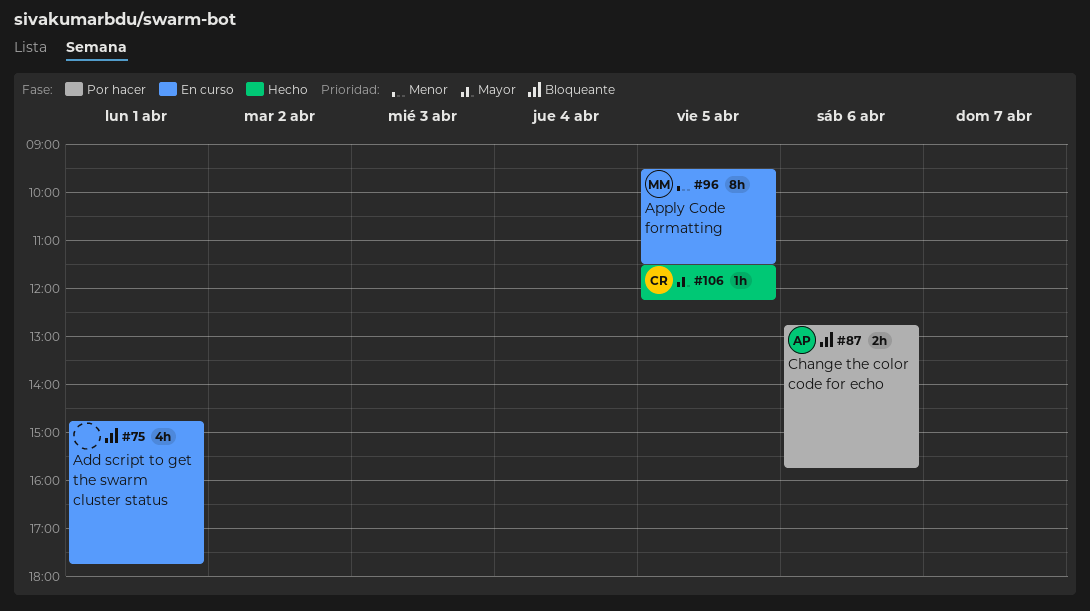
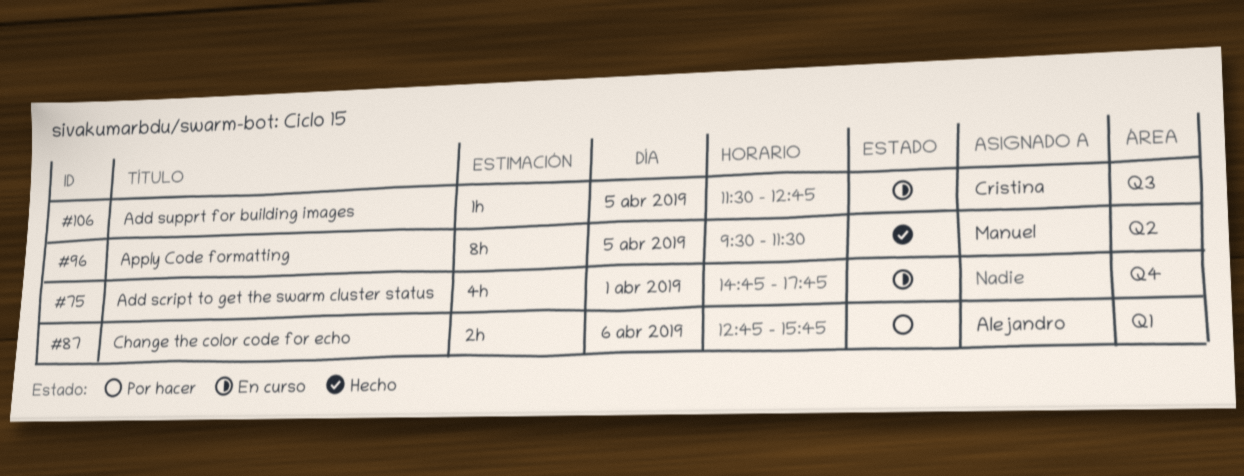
#96, status: En curso -> Hecho
#106, status: Hecho -> En curso
#106, ends: 12:15 -> 12:45

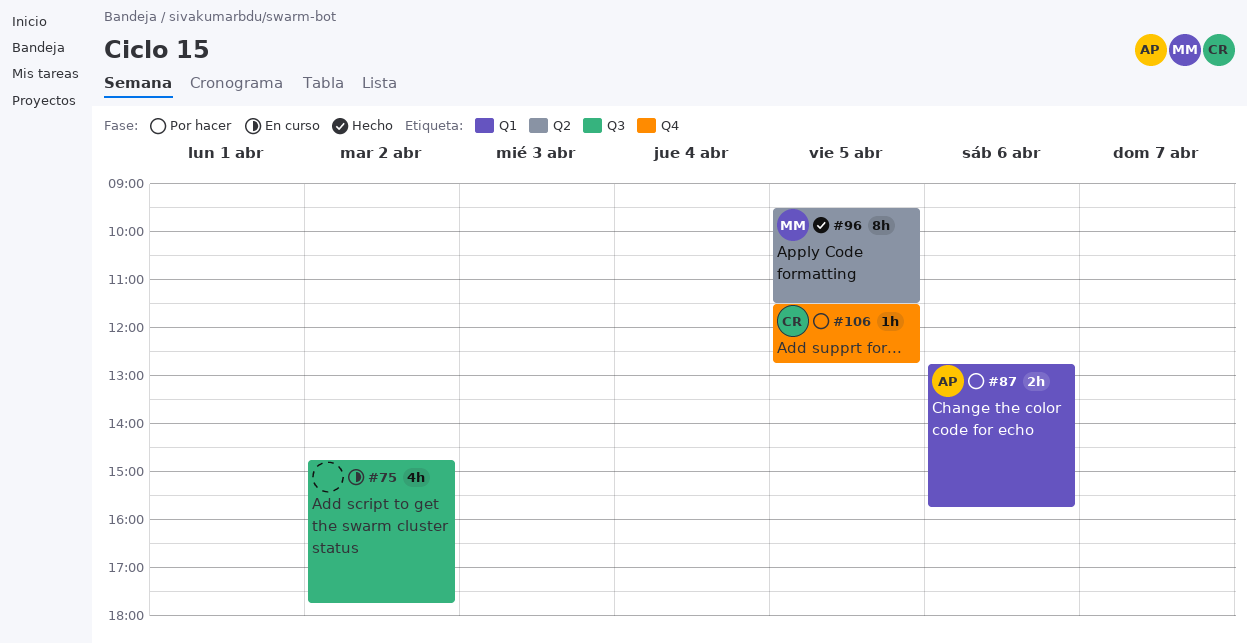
#75, label: Q4 -> Q3
#75, day: Apr 1 -> Apr 2
#106, status: En curso -> Por hacer
#106, label: Q3 -> Q4

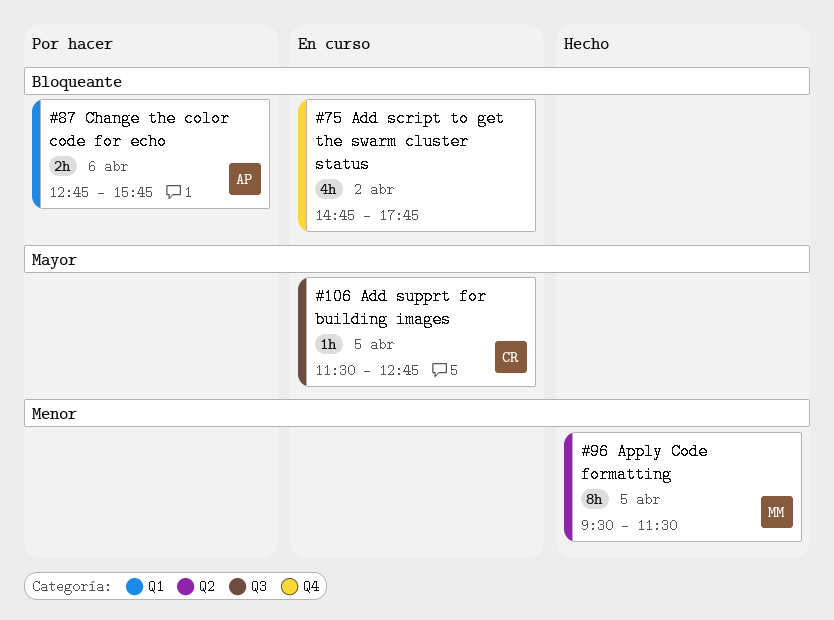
#75, label: Q3 -> Q4
#106, status: Por hacer -> En curso
#106, label: Q4 -> Q3

